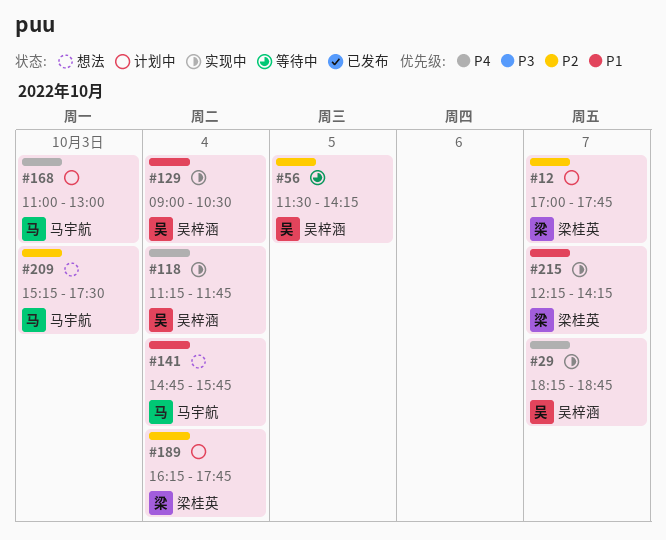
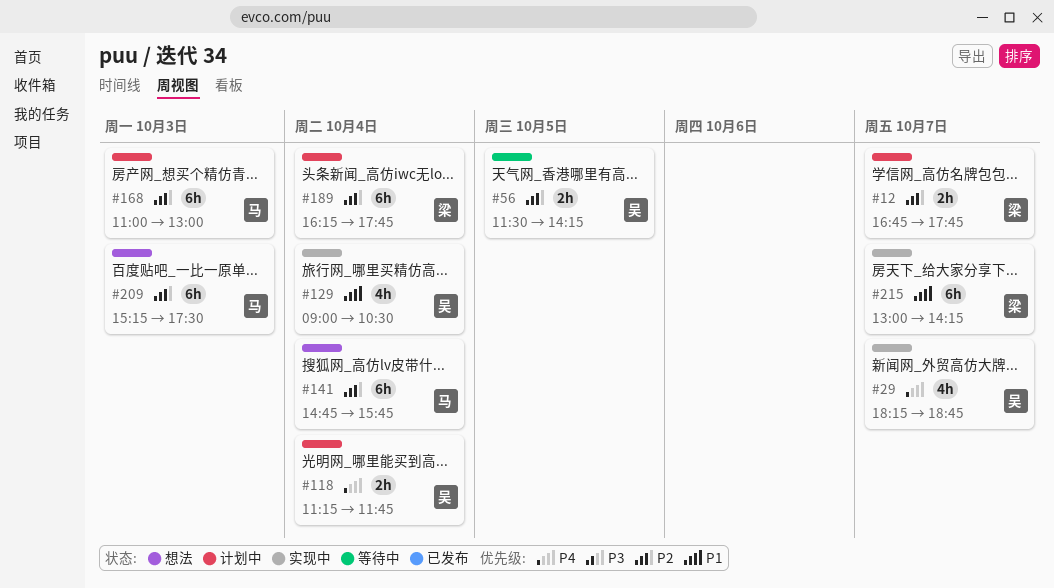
#12, begins: 17:00 -> 16:45
#118, status: 实现中 -> 计划中
#141, priority: P1 -> P2
#168, priority: P4 -> P2
#215, begins: 12:15 -> 13:00

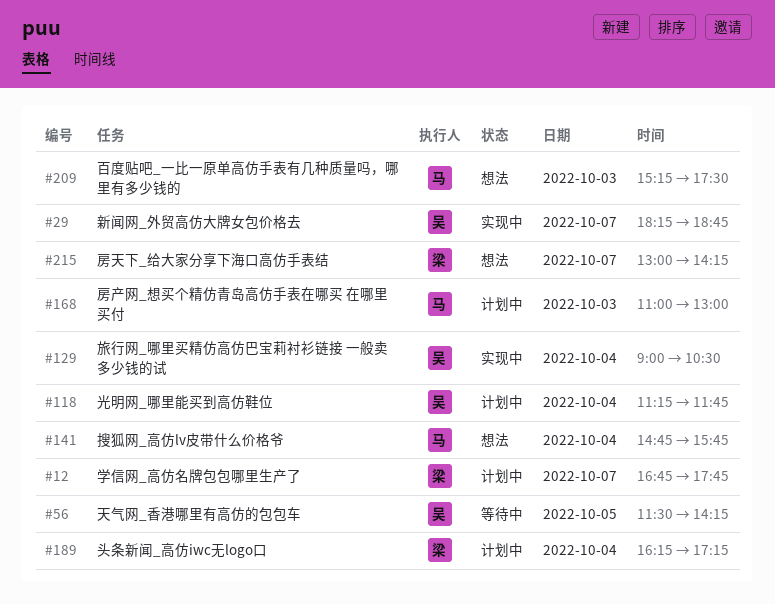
#189, ends: 17:45 -> 17:15
#215, status: 实现中 -> 想法

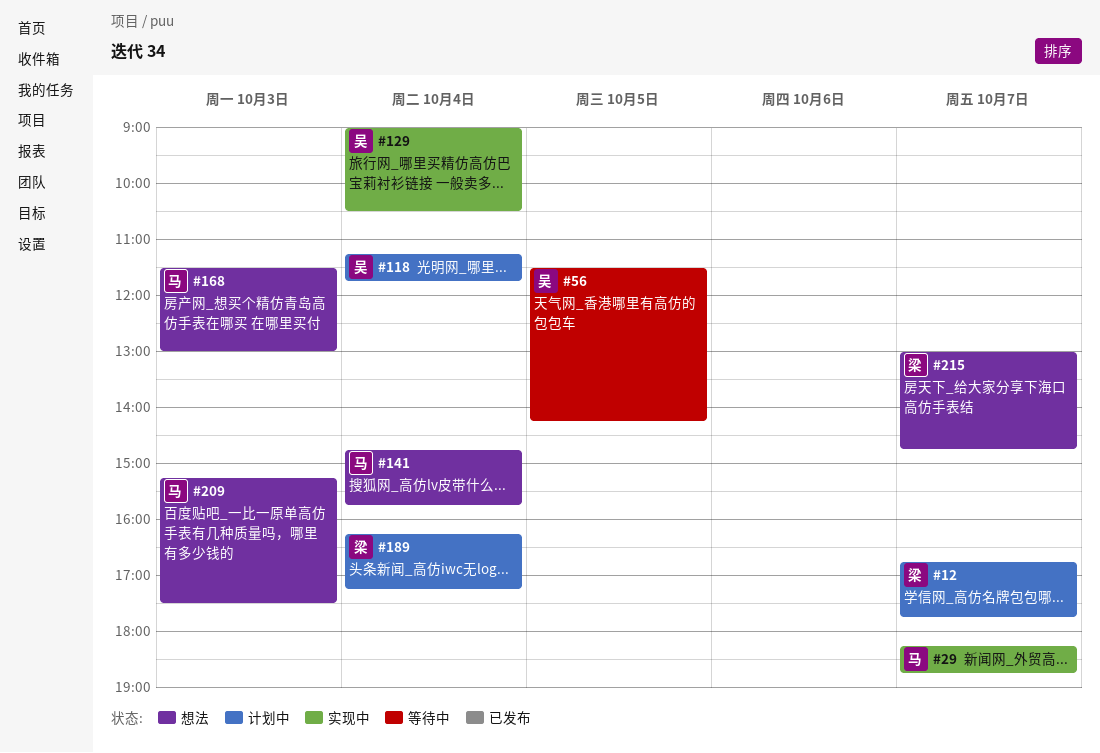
#29, owner: 吴 -> 马
#168, status: 计划中 -> 想法
#168, begins: 11:00 -> 11:30
#215, ends: 14:15 -> 14:45

